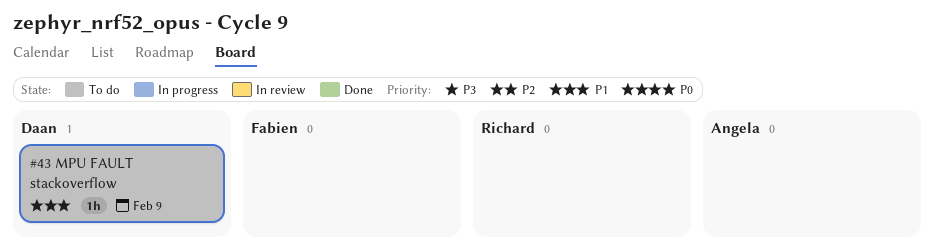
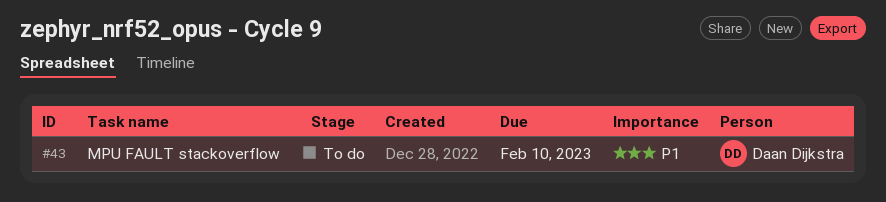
#43, due: Feb 9 -> Feb 10

